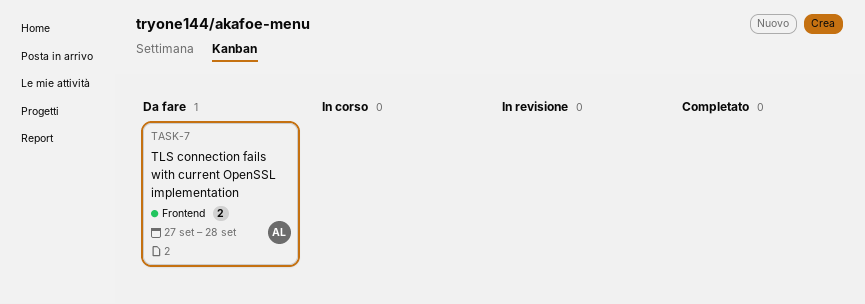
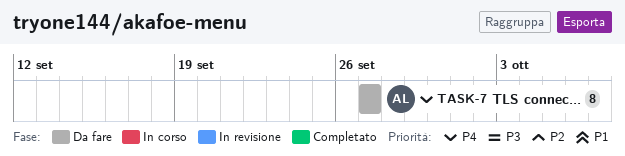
TASK-7, estimate: 2 -> 8
TASK-7, due: Sep 28 -> Sep 27

